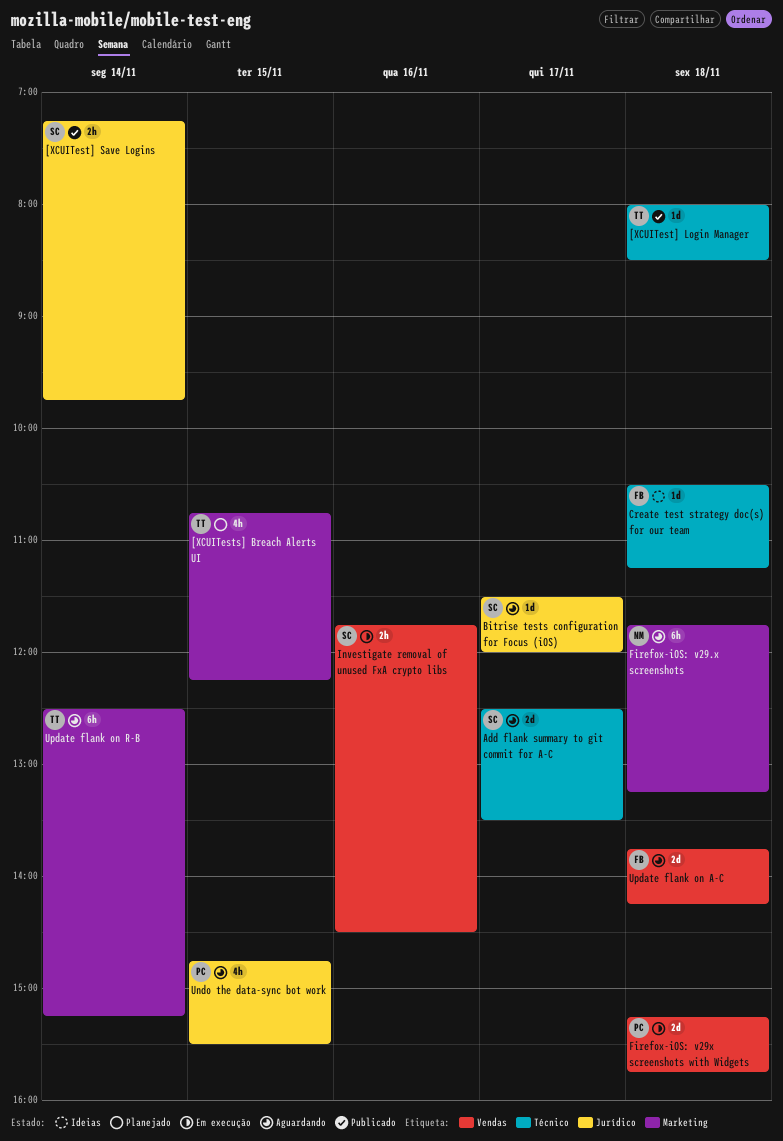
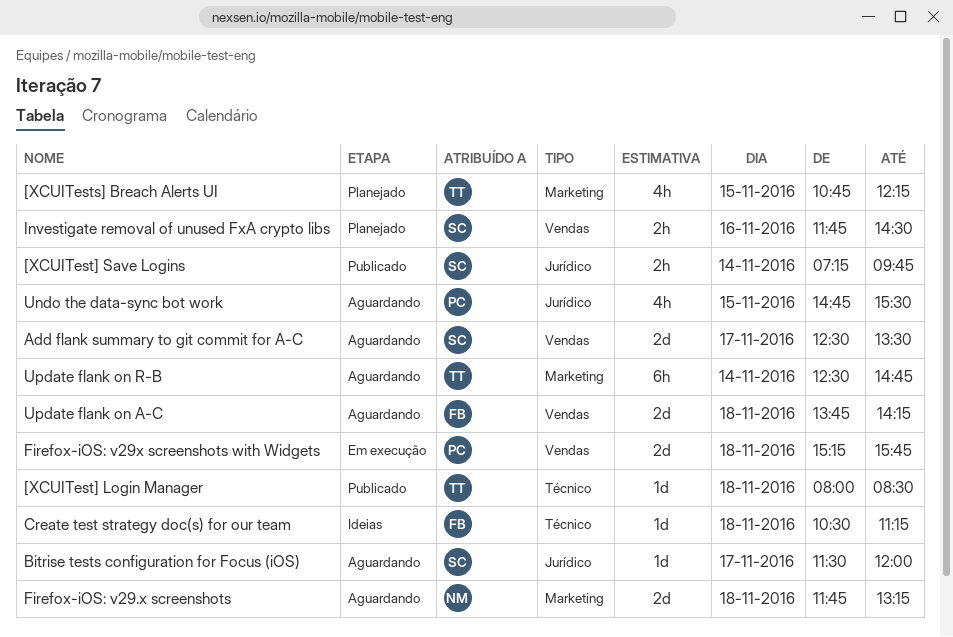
Add flank summary to git commit for A-C, label: Técnico -> Vendas
Firefox-iOS: v29.x screenshots, estimate: 6h -> 2d
Investigate removal of unused FxA crypto libs, status: Em execução -> Planejado
Update flank on R-B, ends: 15:15 -> 14:45

